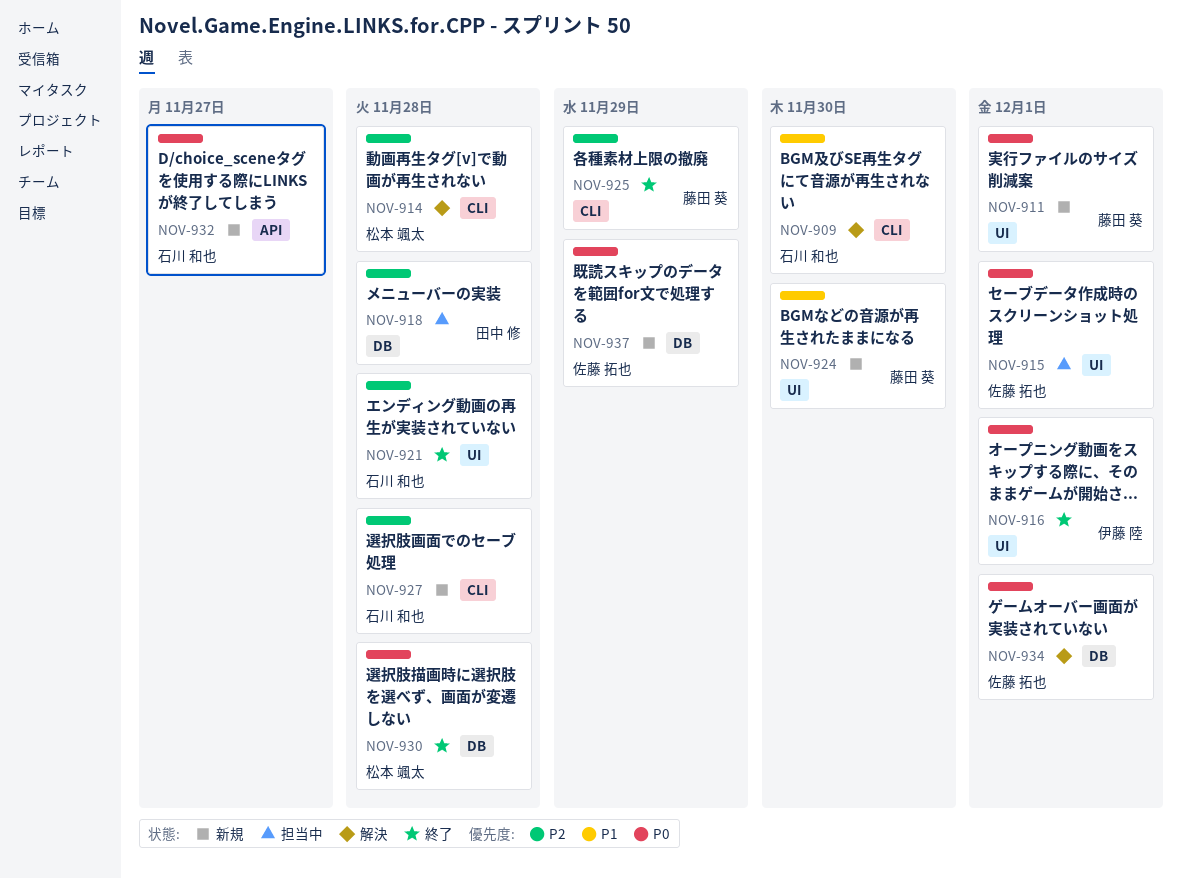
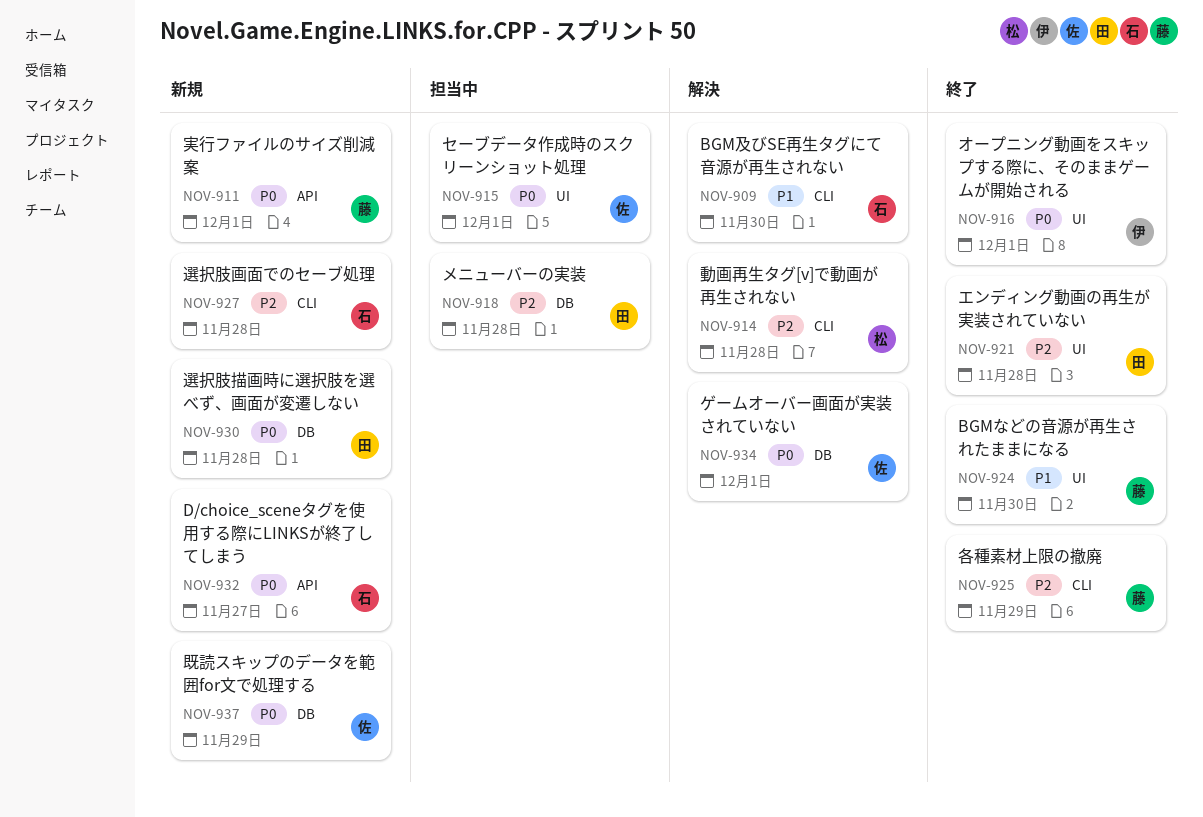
NOV-911, label: UI -> API
NOV-921, owner: 石川 和也 -> 田中 修
NOV-924, status: 新規 -> 終了
NOV-930, status: 終了 -> 新規
NOV-930, owner: 松本 颯太 -> 田中 修

